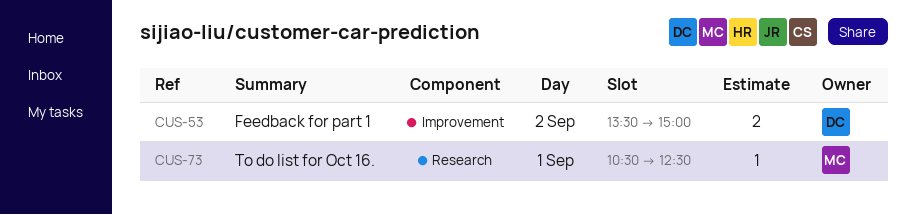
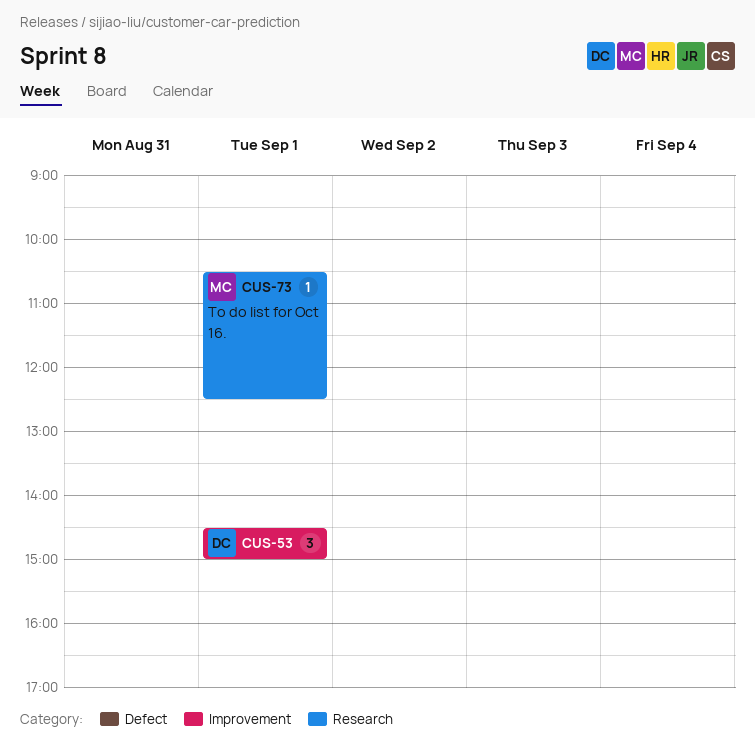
CUS-53, estimate: 2 -> 3
CUS-53, day: Sep 2 -> Sep 1
CUS-53, begins: 13:30 -> 14:30

